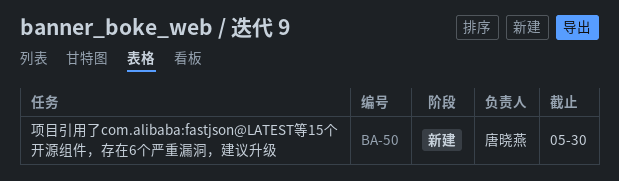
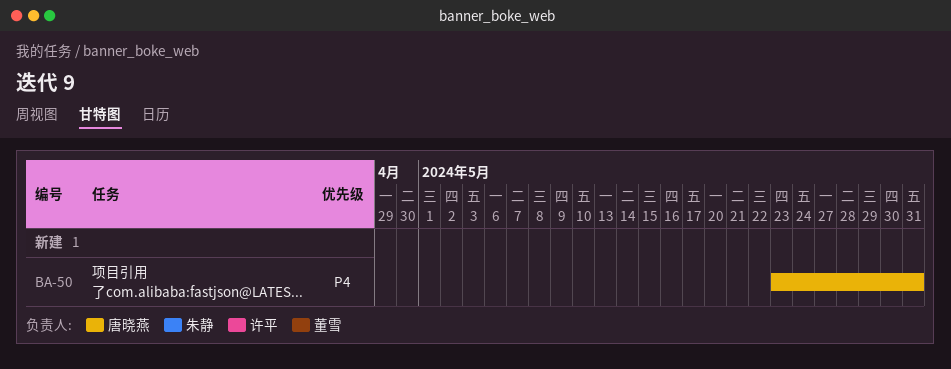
BA-50, due: May 30 -> May 31

